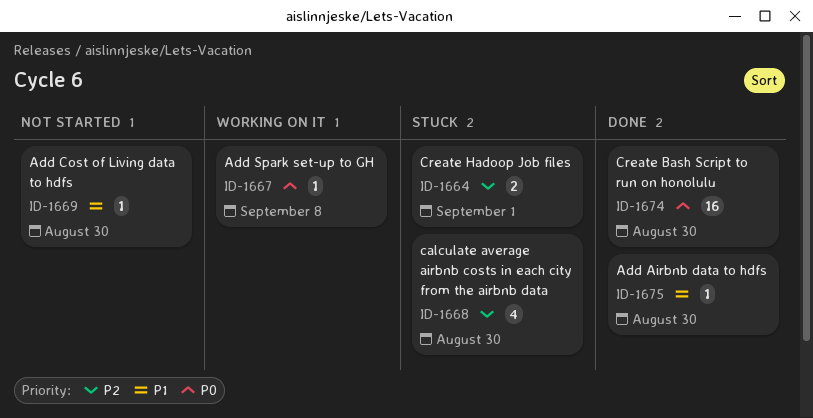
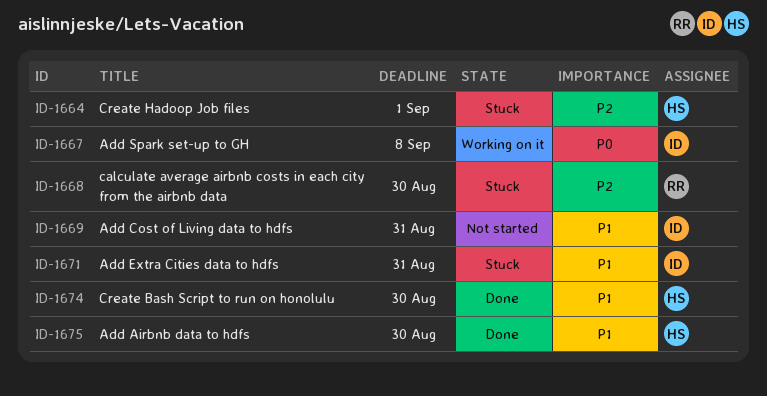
ID-1669, due: Aug 30 -> Aug 31
ID-1671: none -> present
ID-1674, priority: P0 -> P1

